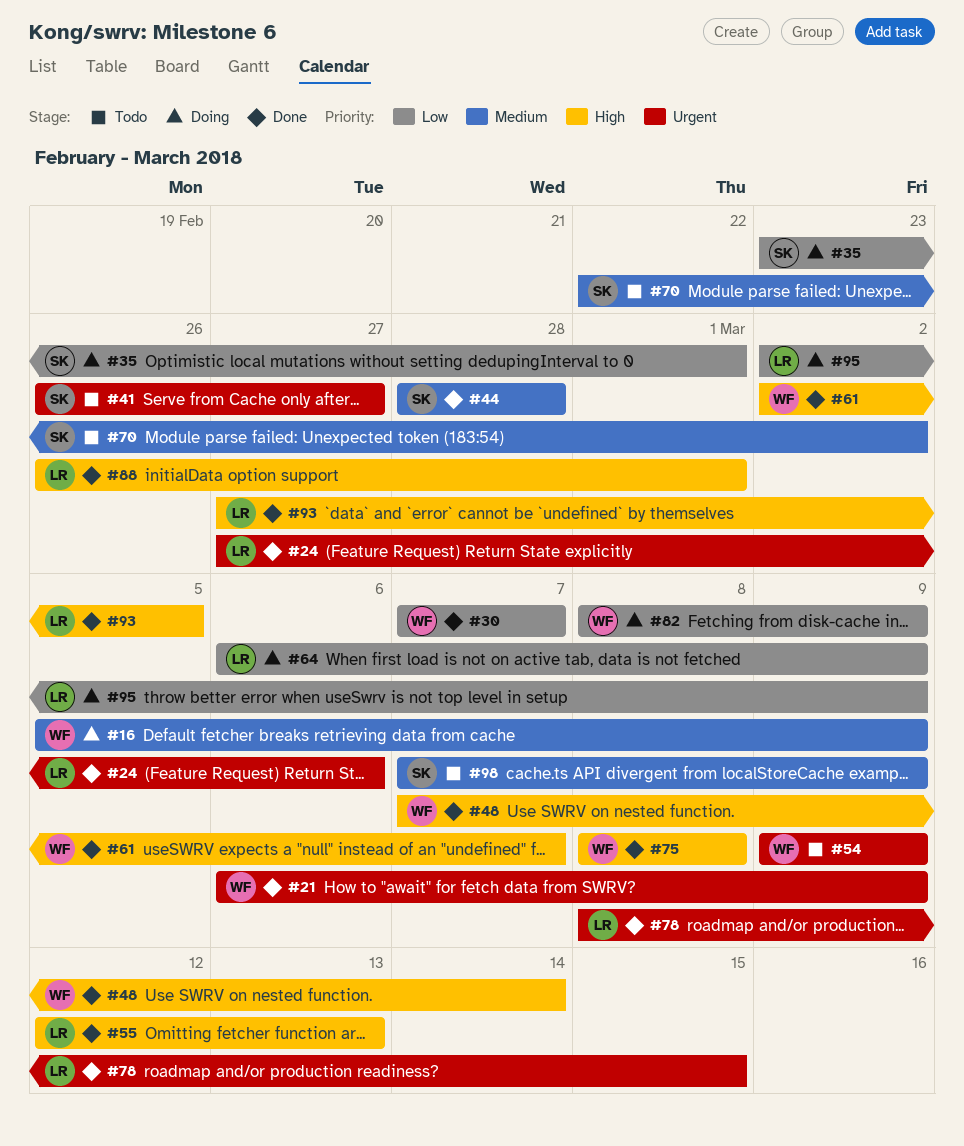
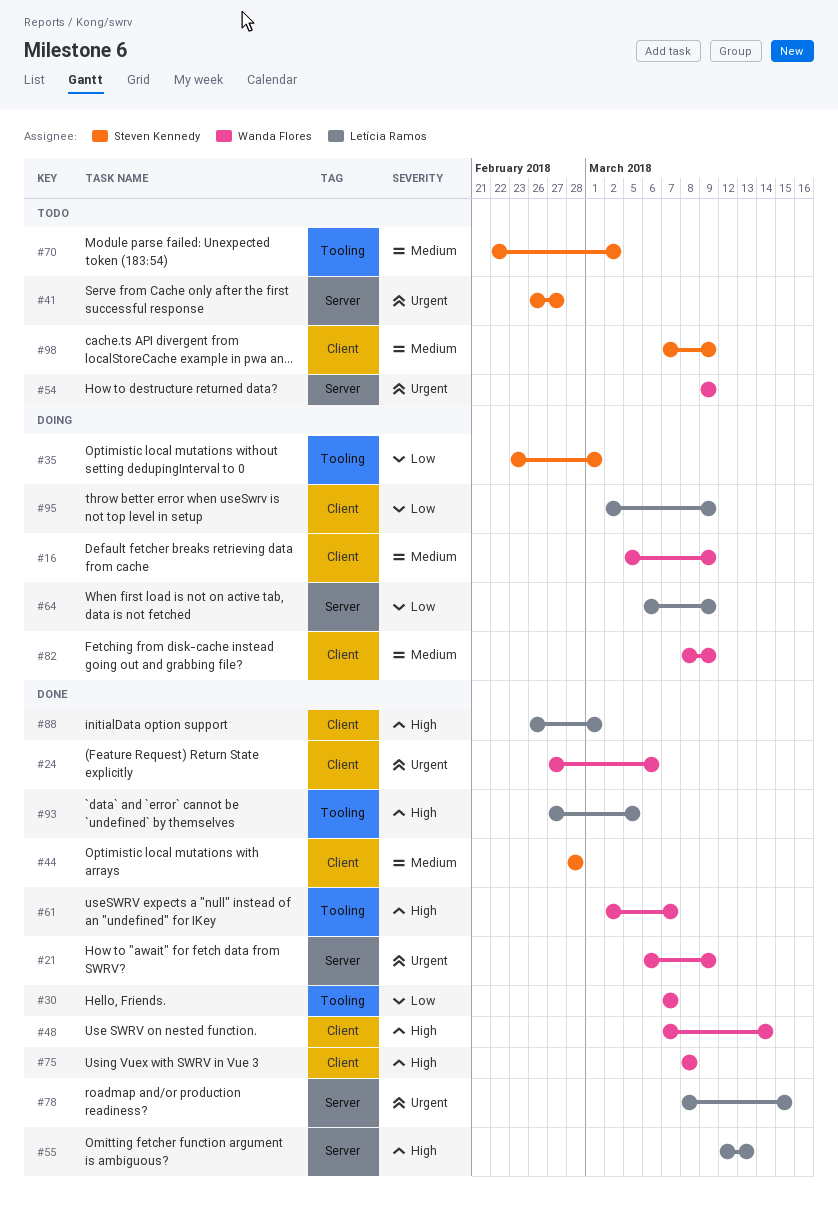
#24, owner: Letícia Ramos -> Wanda Flores
#82, priority: Low -> Medium

